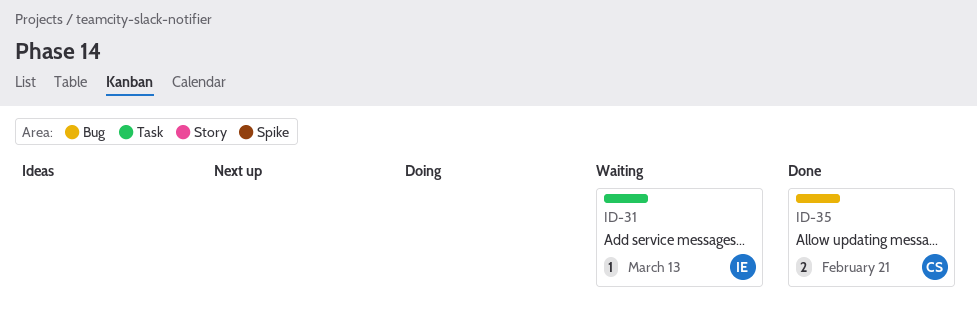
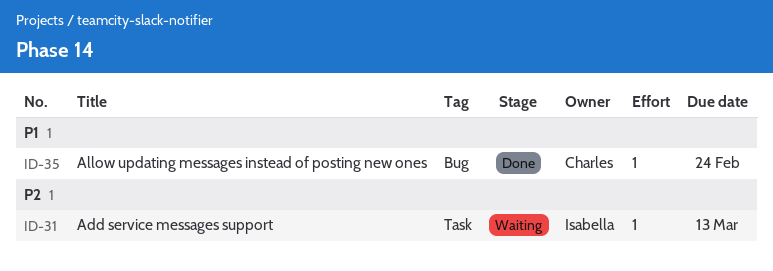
ID-35, estimate: 2 -> 1
ID-35, due: Feb 21 -> Feb 24

